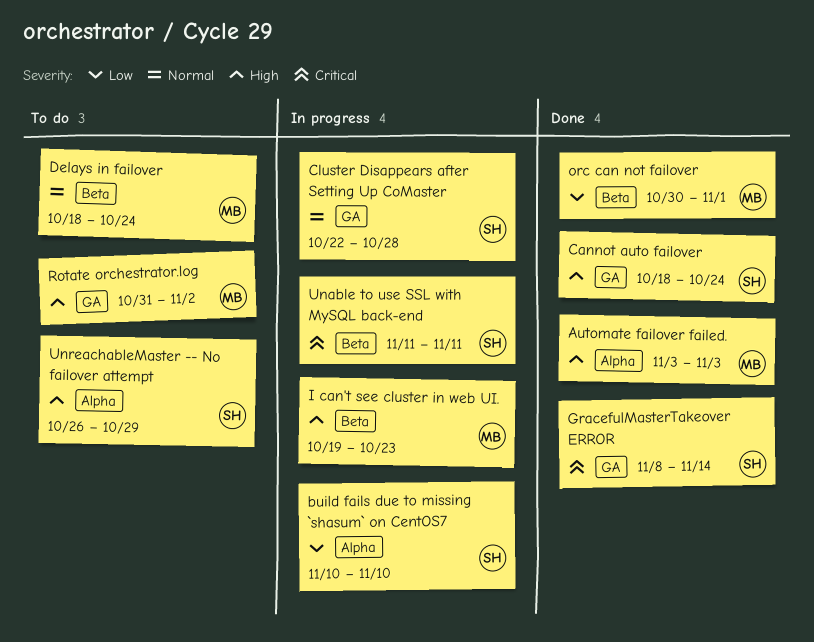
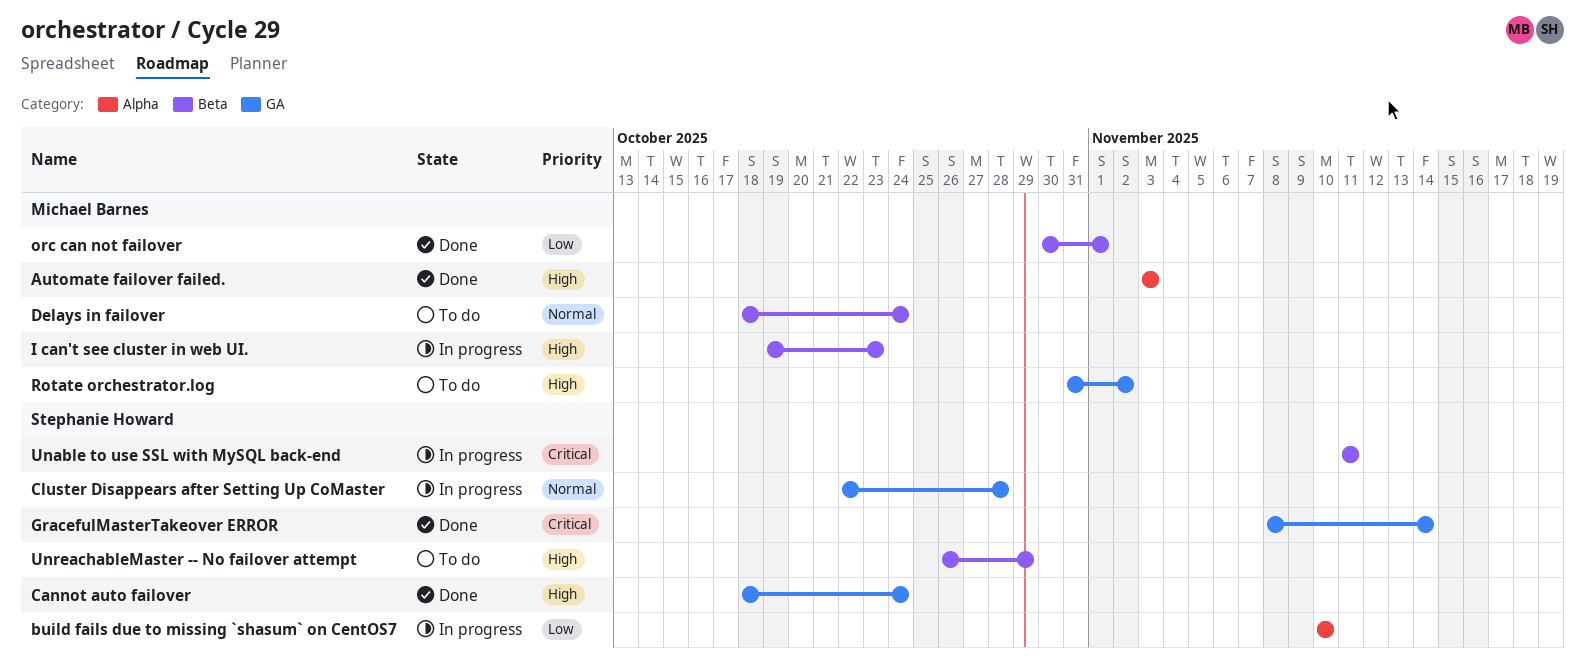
UnreachableMaster -- No failover attempt, label: Alpha -> Beta

